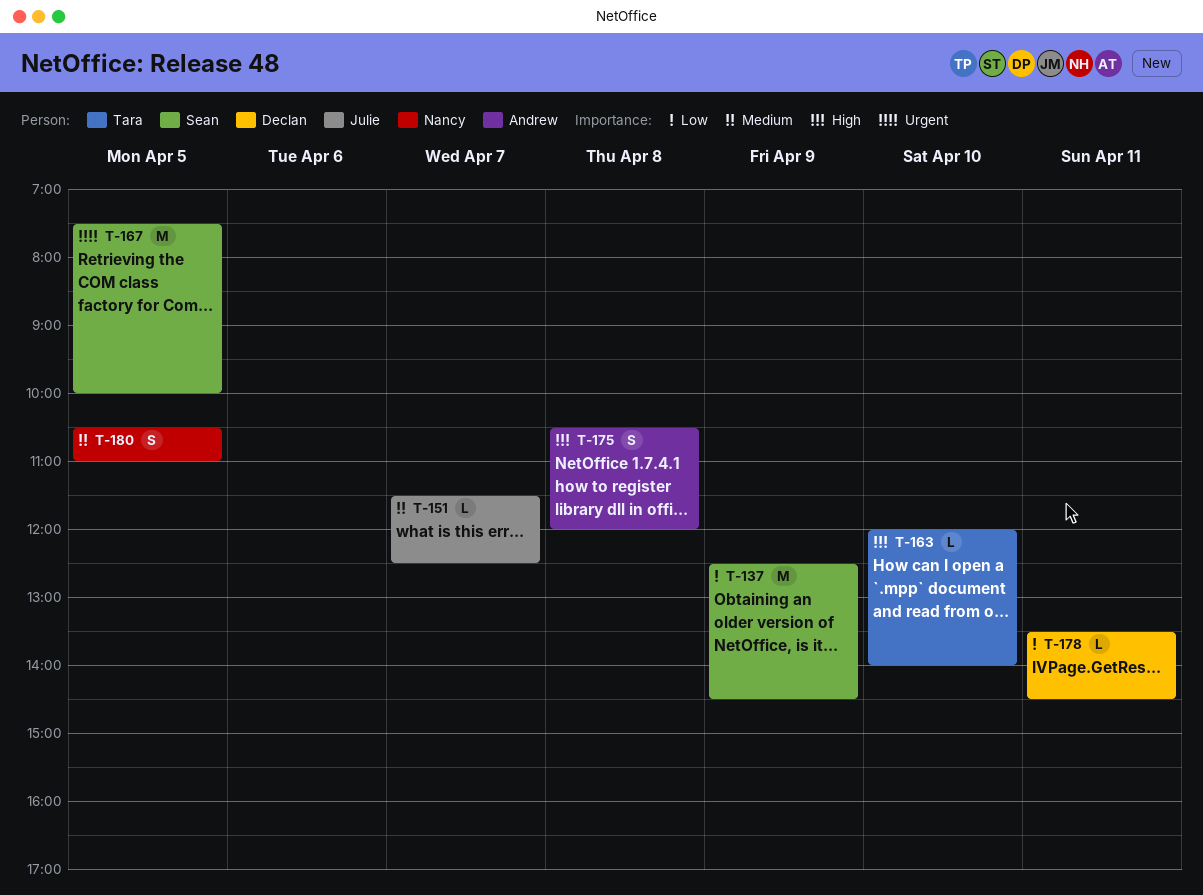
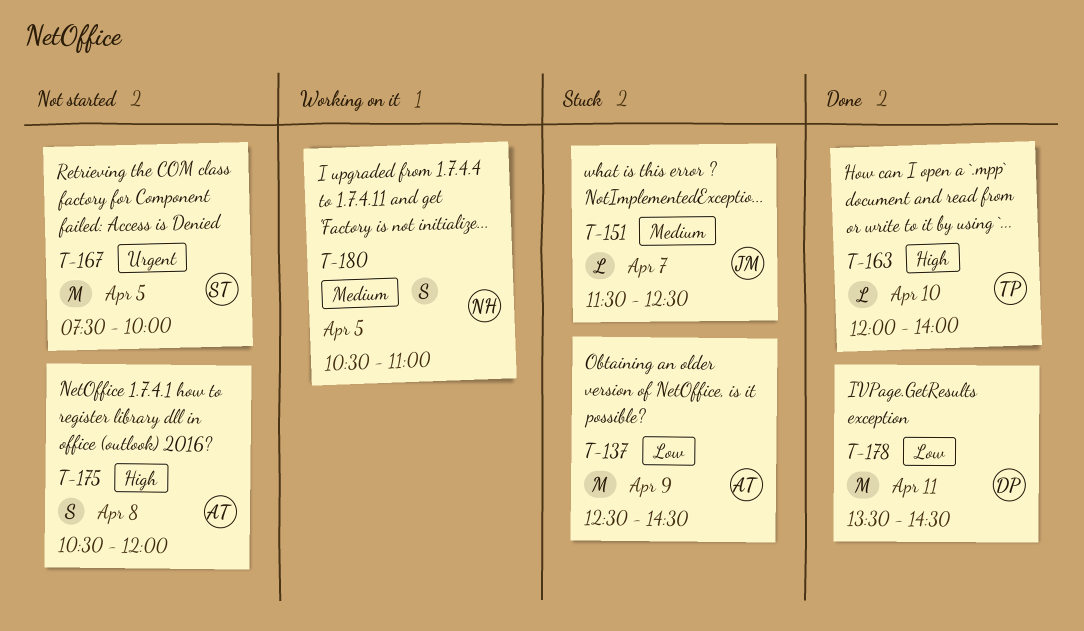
T-137, owner: Sean -> Andrew
T-178, estimate: L -> M

